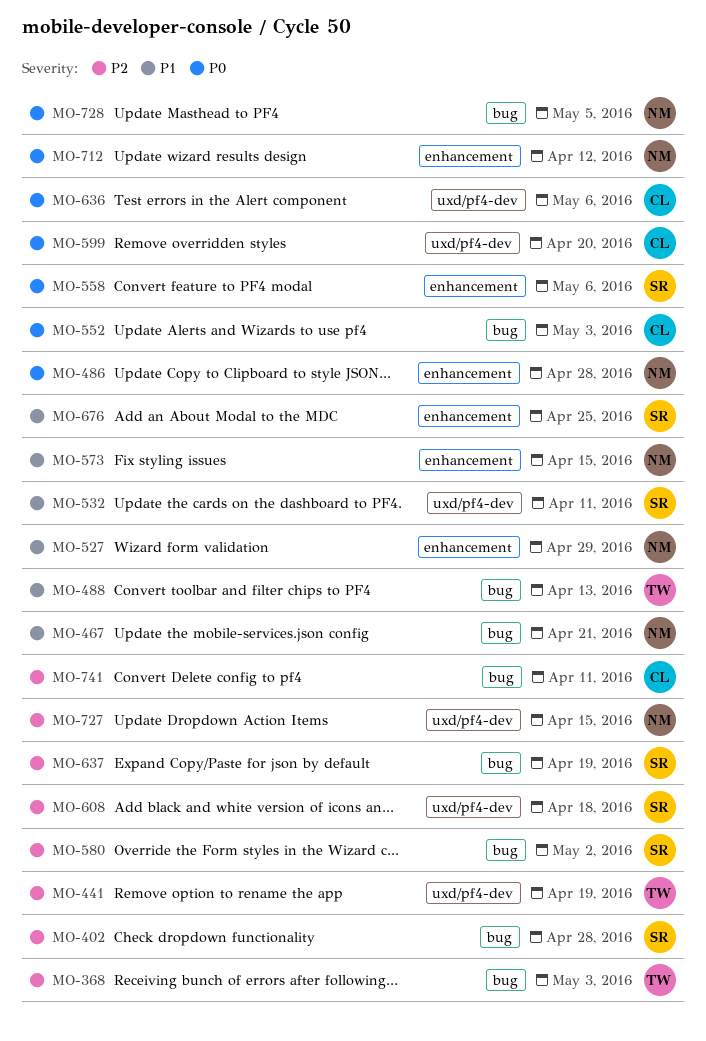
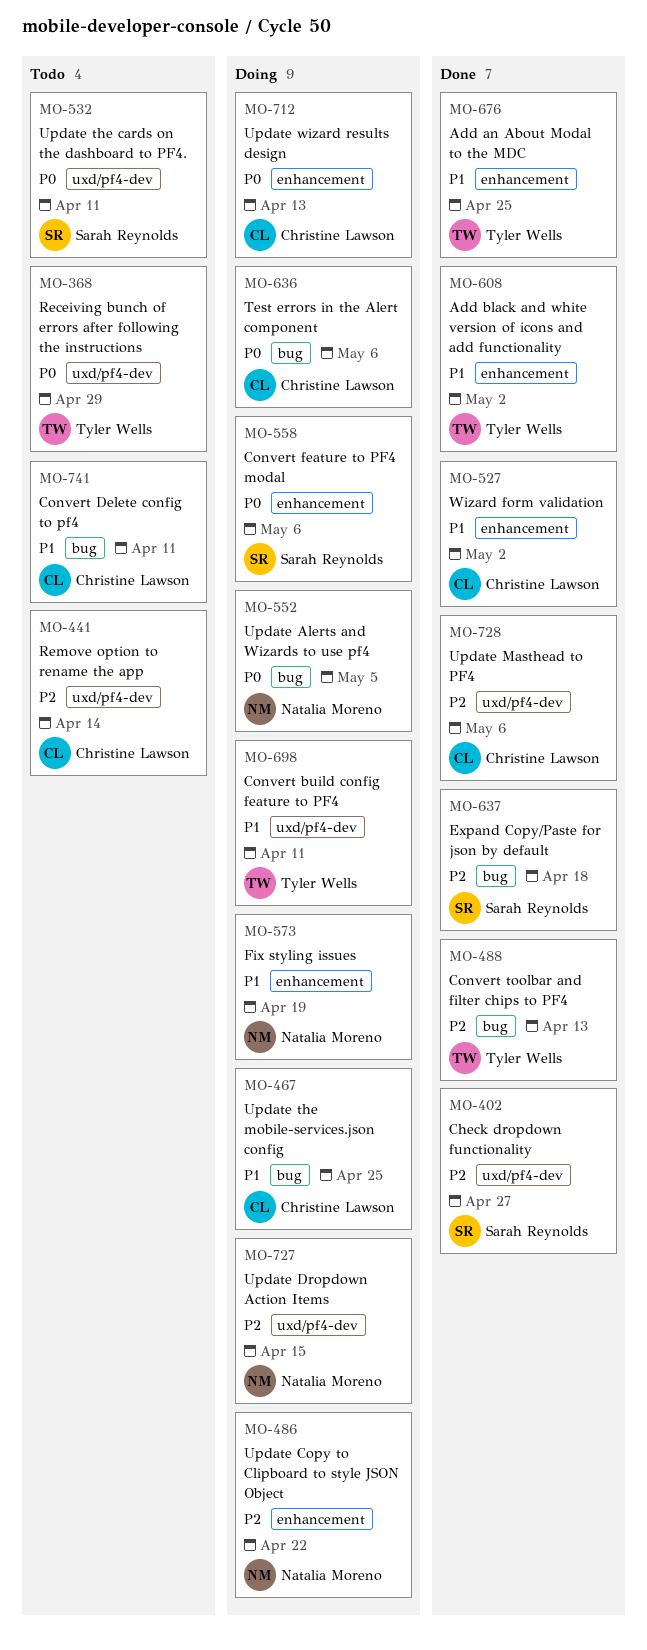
MO-368, priority: P2 -> P0
MO-368, label: bug -> uxd/pf4-dev
MO-368, due: May 3 -> Apr 29
MO-402, label: bug -> uxd/pf4-dev
MO-402, due: Apr 28 -> Apr 27
MO-441, owner: Tyler Wells -> Christine Lawson
MO-441, due: Apr 19 -> Apr 14
MO-467, owner: Natalia Moreno -> Christine Lawson
MO-467, due: Apr 21 -> Apr 25
MO-486, priority: P0 -> P2
MO-486, due: Apr 28 -> Apr 22
MO-488, priority: P1 -> P2
MO-527, owner: Natalia Moreno -> Christine Lawson
MO-527, due: Apr 29 -> May 2
MO-532, priority: P1 -> P0
MO-552, owner: Christine Lawson -> Natalia Moreno
MO-552, due: May 3 -> May 5
MO-573, due: Apr 15 -> Apr 19
MO-580: present -> none
MO-599: present -> none
MO-608, owner: Sarah Reynolds -> Tyler Wells
MO-608, priority: P2 -> P1
MO-608, label: uxd/pf4-dev -> enhancement
MO-608, due: Apr 18 -> May 2
MO-636, label: uxd/pf4-dev -> bug
MO-637, due: Apr 19 -> Apr 18
MO-676, owner: Sarah Reynolds -> Tyler Wells
MO-698: none -> present
MO-712, owner: Natalia Moreno -> Christine Lawson
MO-712, due: Apr 12 -> Apr 13
MO-728, owner: Natalia Moreno -> Christine Lawson
MO-728, priority: P0 -> P2
MO-728, label: bug -> uxd/pf4-dev
MO-728, due: May 5 -> May 6
MO-741, priority: P2 -> P1

